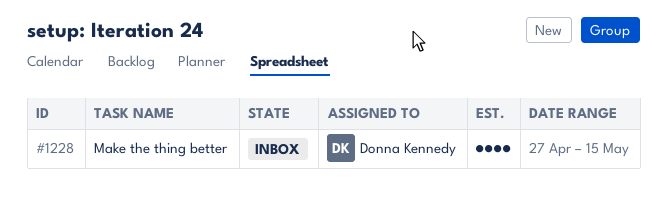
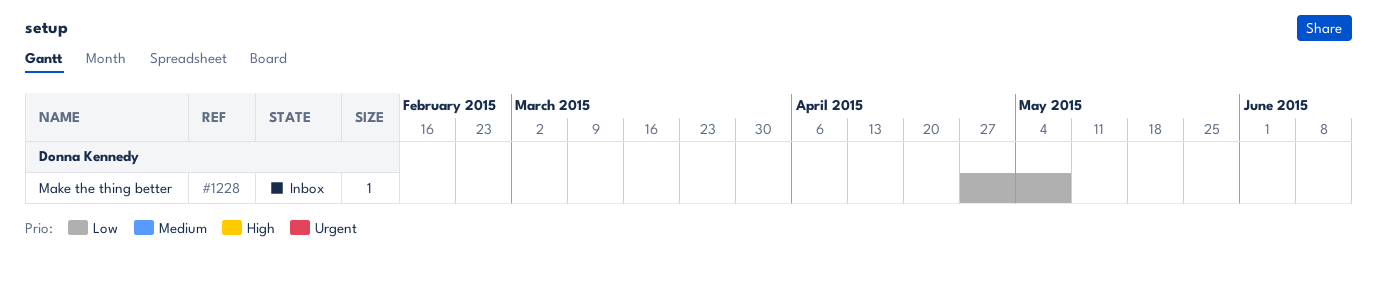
#1228, estimate: 4 -> 1
#1228, due: May 15 -> May 8

